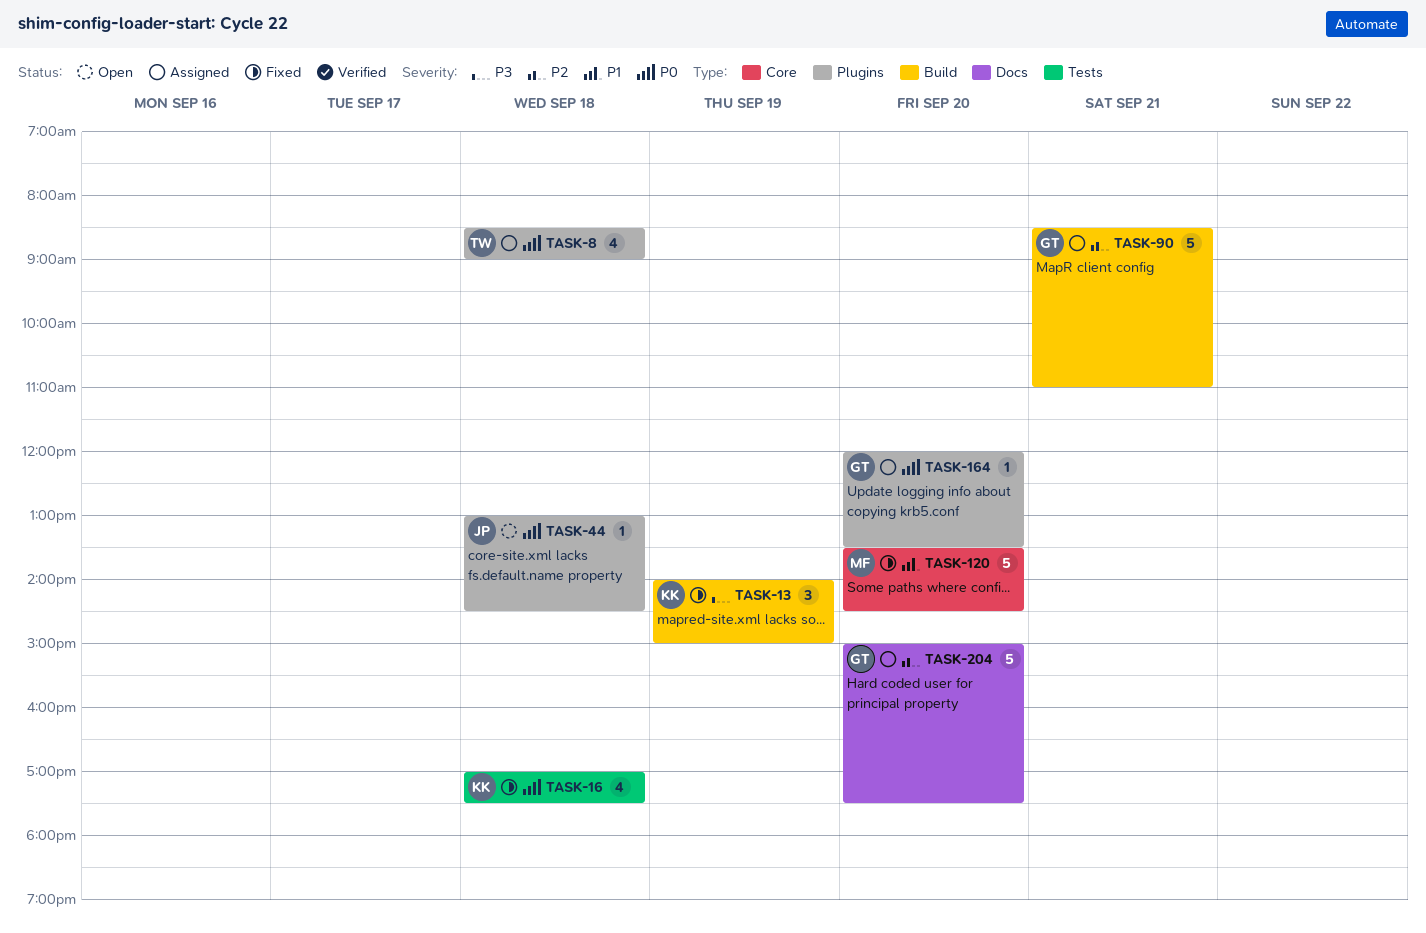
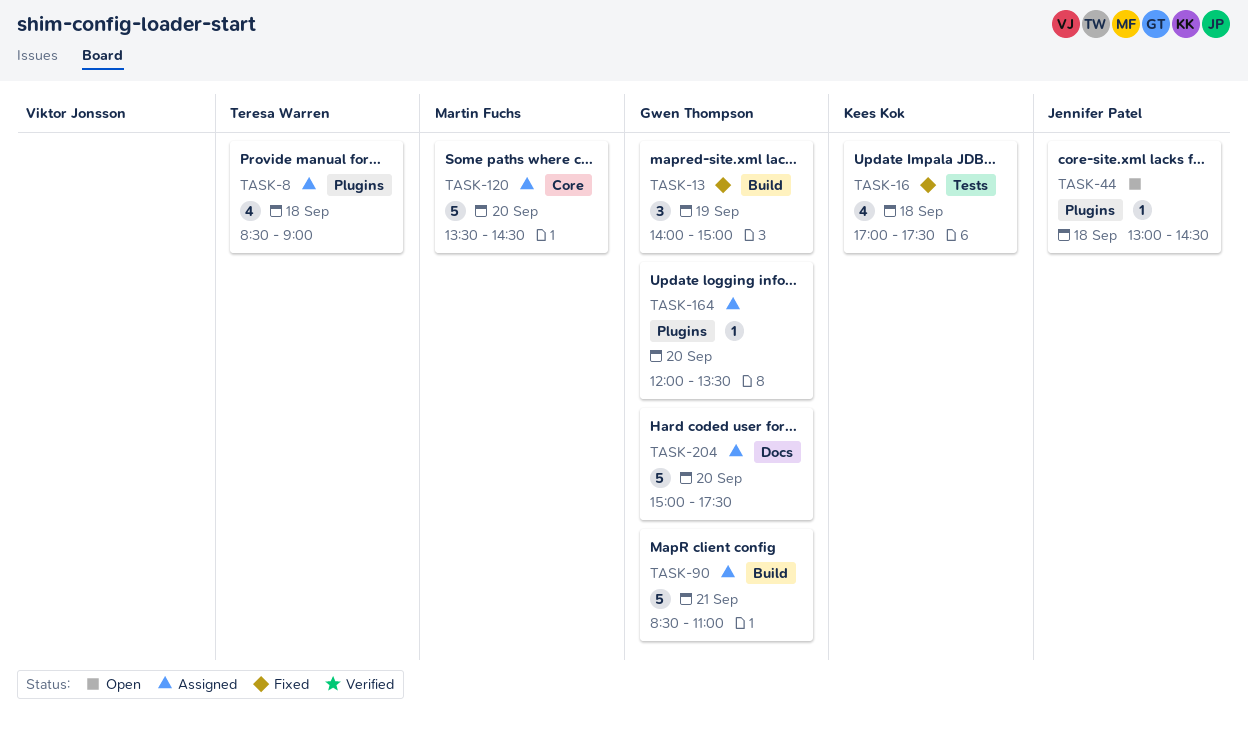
TASK-13, owner: Kees Kok -> Gwen Thompson
TASK-120, status: Fixed -> Assigned

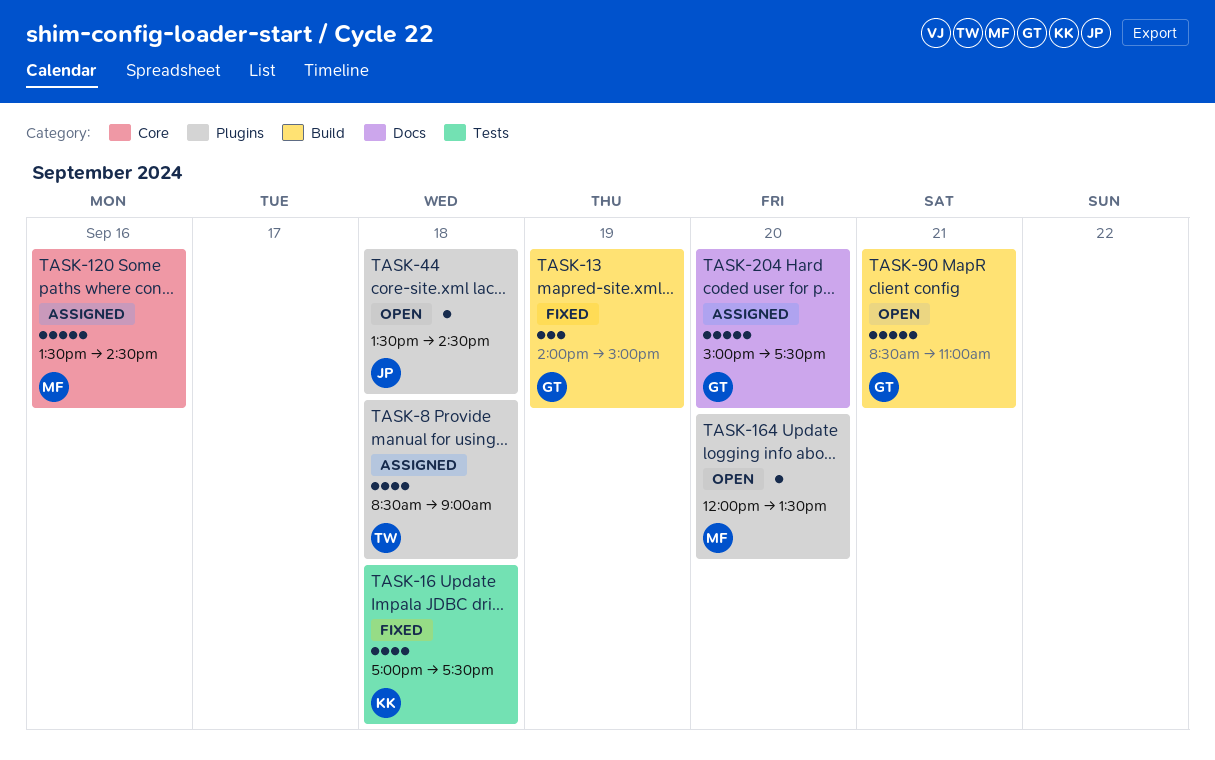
TASK-44, begins: 13:00 -> 13:30
TASK-90, status: Assigned -> Open
TASK-120, day: Sep 20 -> Sep 16
TASK-164, status: Assigned -> Open
TASK-164, owner: Gwen Thompson -> Martin Fuchs

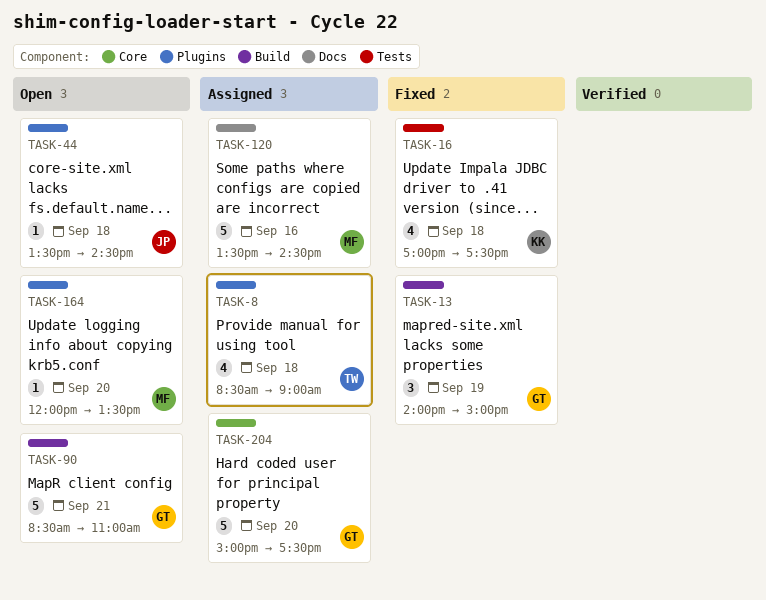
TASK-120, label: Core -> Docs
TASK-204, label: Docs -> Core

